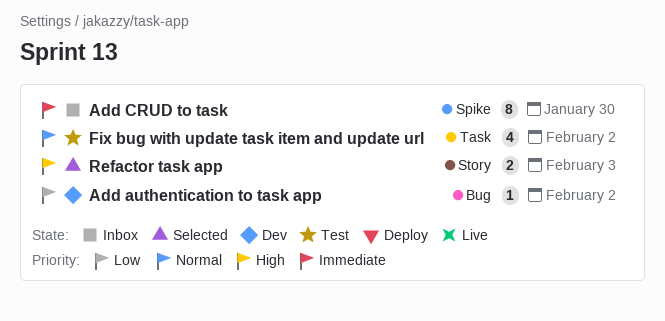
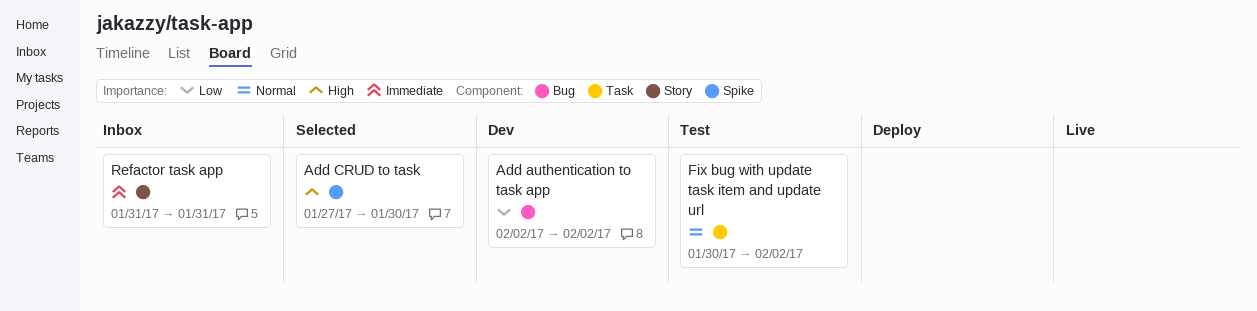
Add CRUD to task, status: Inbox -> Selected
Add CRUD to task, priority: Immediate -> High
Refactor task app, status: Selected -> Inbox
Refactor task app, priority: High -> Immediate
Refactor task app, due: Feb 3 -> Jan 31

